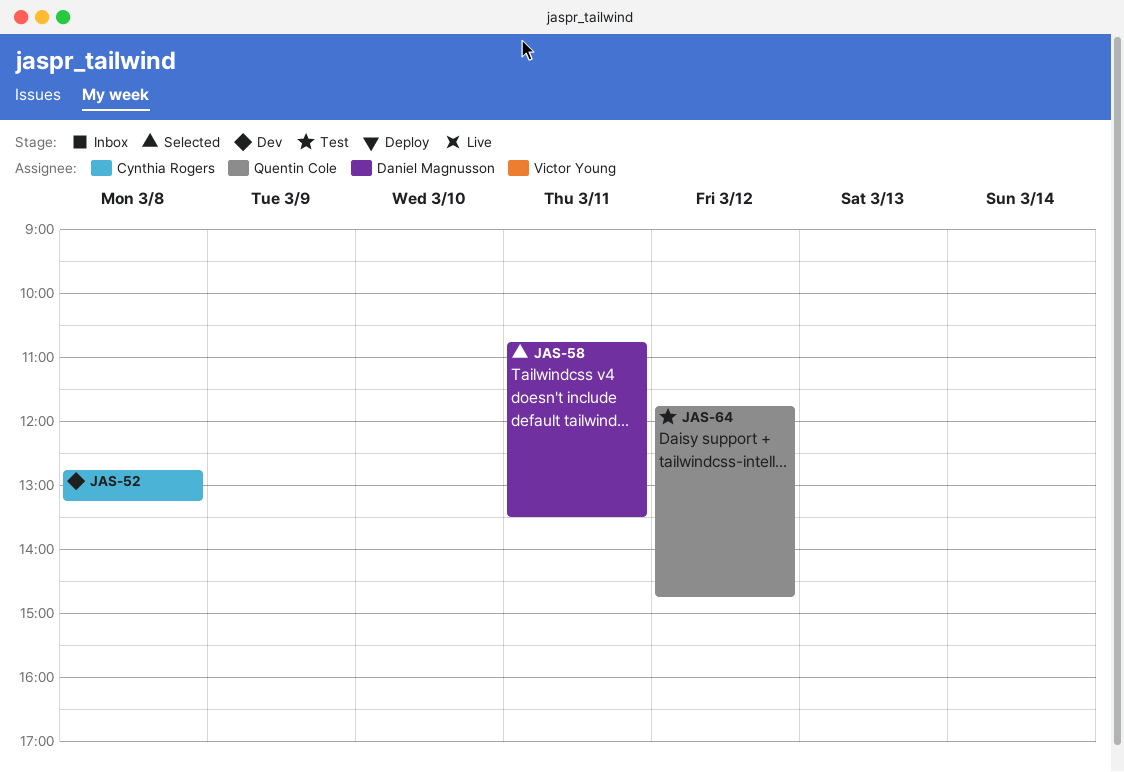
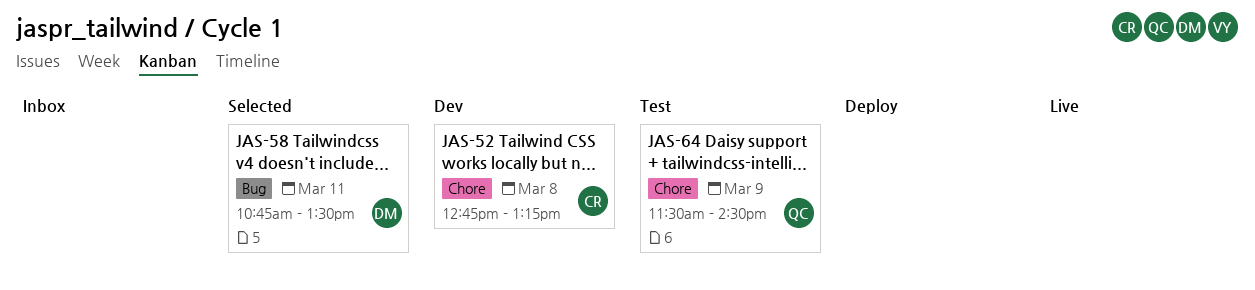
JAS-64, day: Mar 12 -> Mar 9
JAS-64, begins: 11:45 -> 11:30
JAS-64, ends: 14:45 -> 14:30

